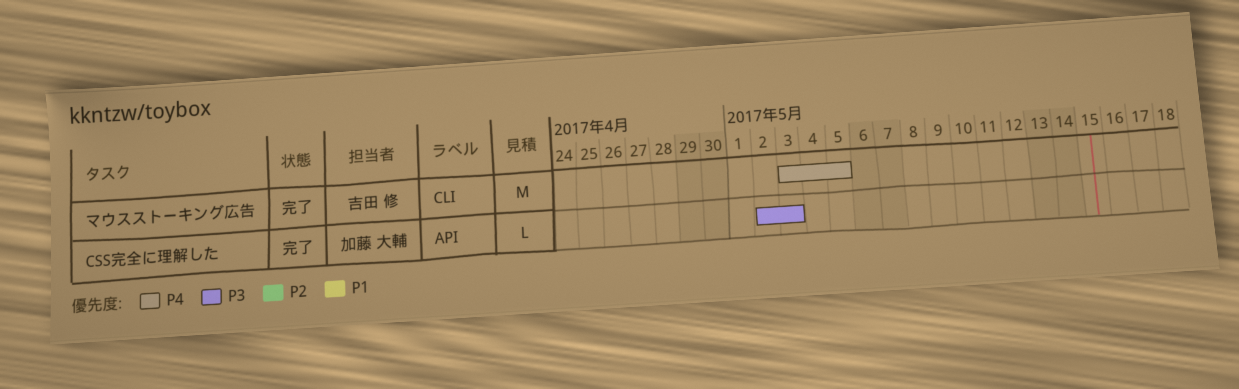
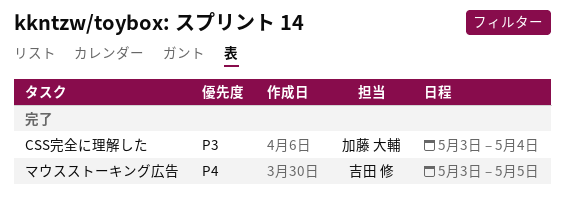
CSS完全に理解した, start: May 2 -> May 3
CSS完全に理解した, due: May 3 -> May 4

